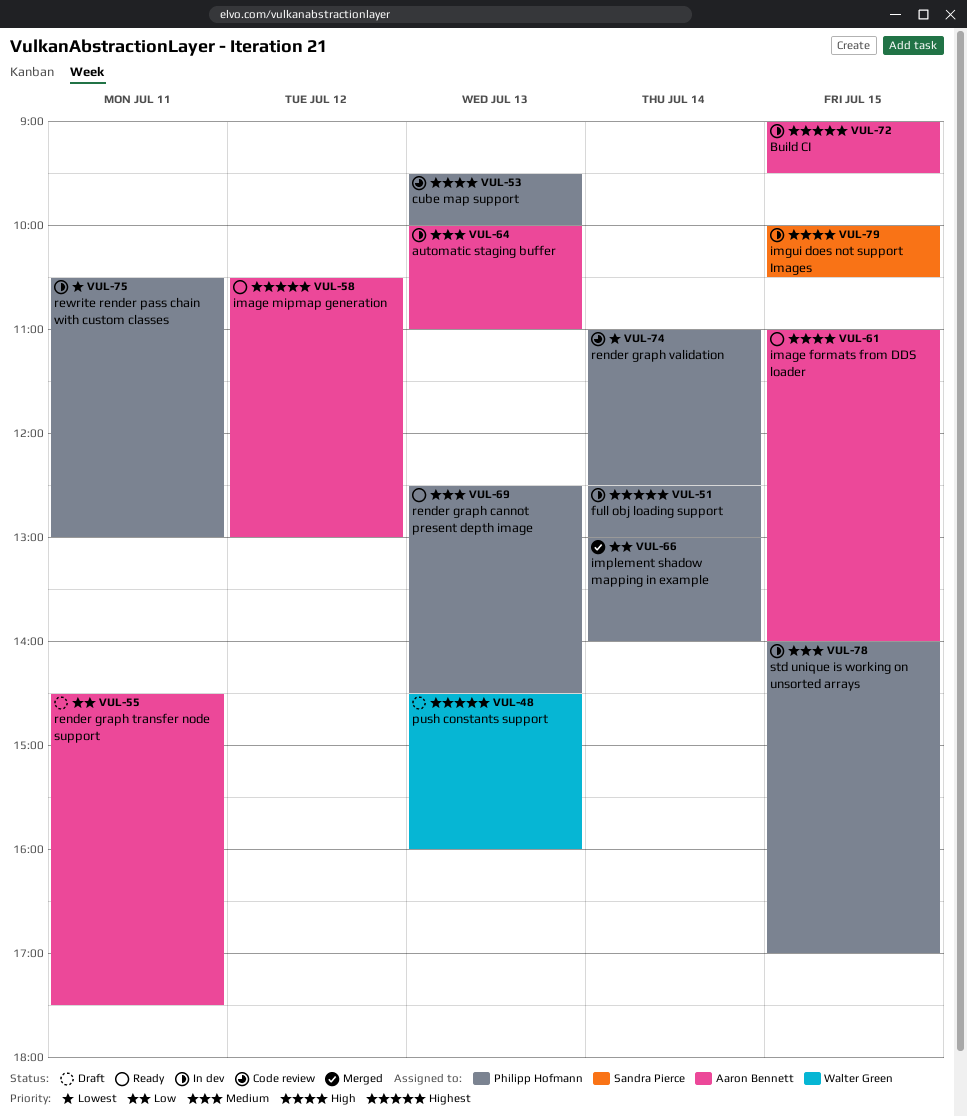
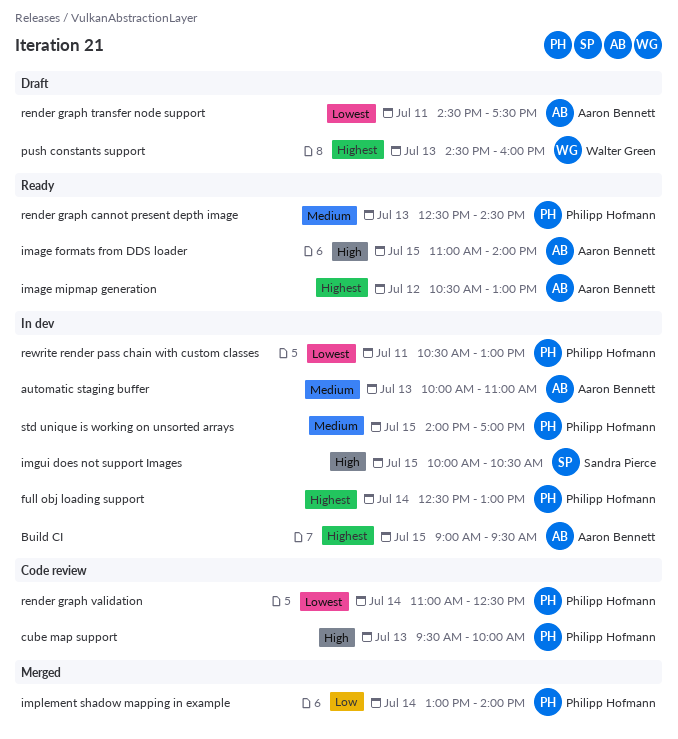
render graph transfer node support, priority: Low -> Lowest

